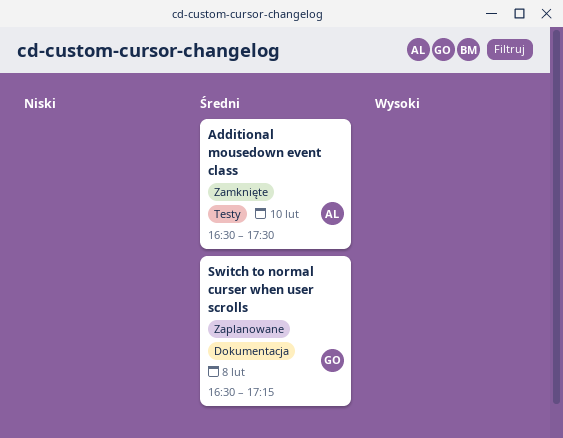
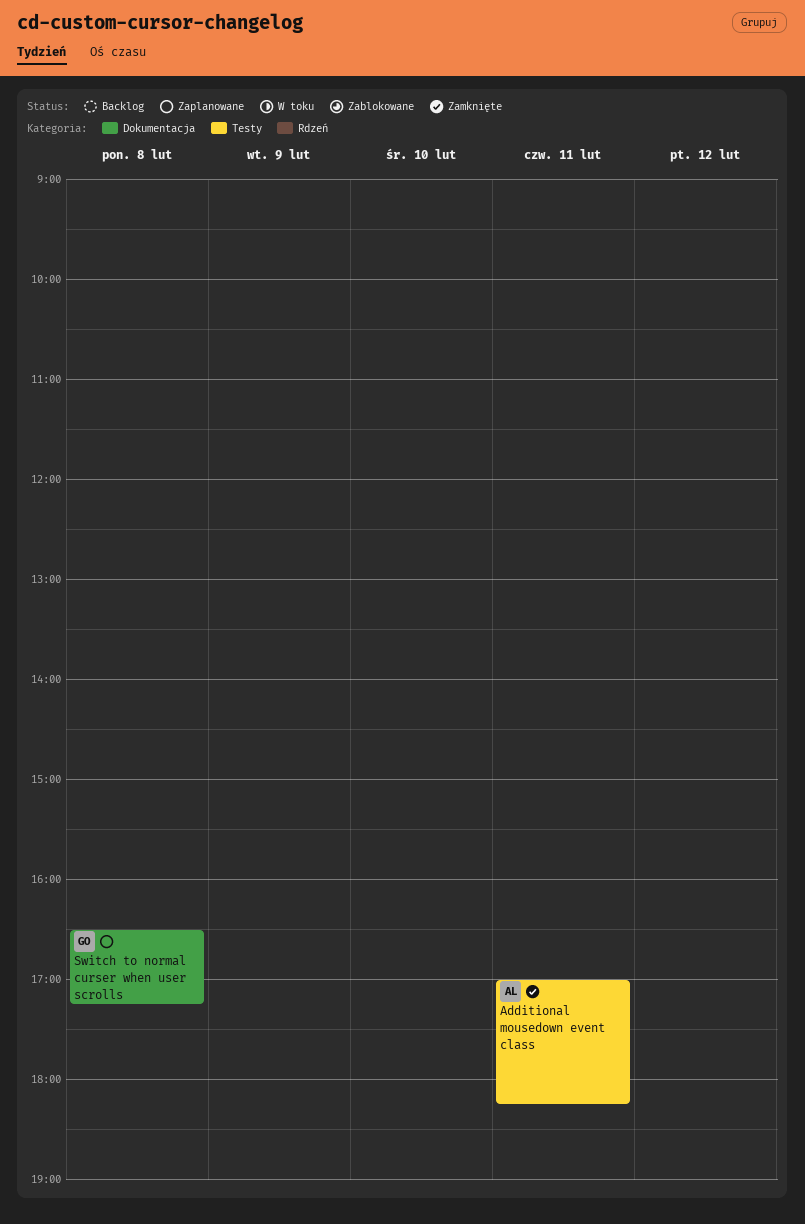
Additional mousedown event class, day: Feb 10 -> Feb 11
Additional mousedown event class, begins: 16:30 -> 17:00
Additional mousedown event class, ends: 17:30 -> 18:15

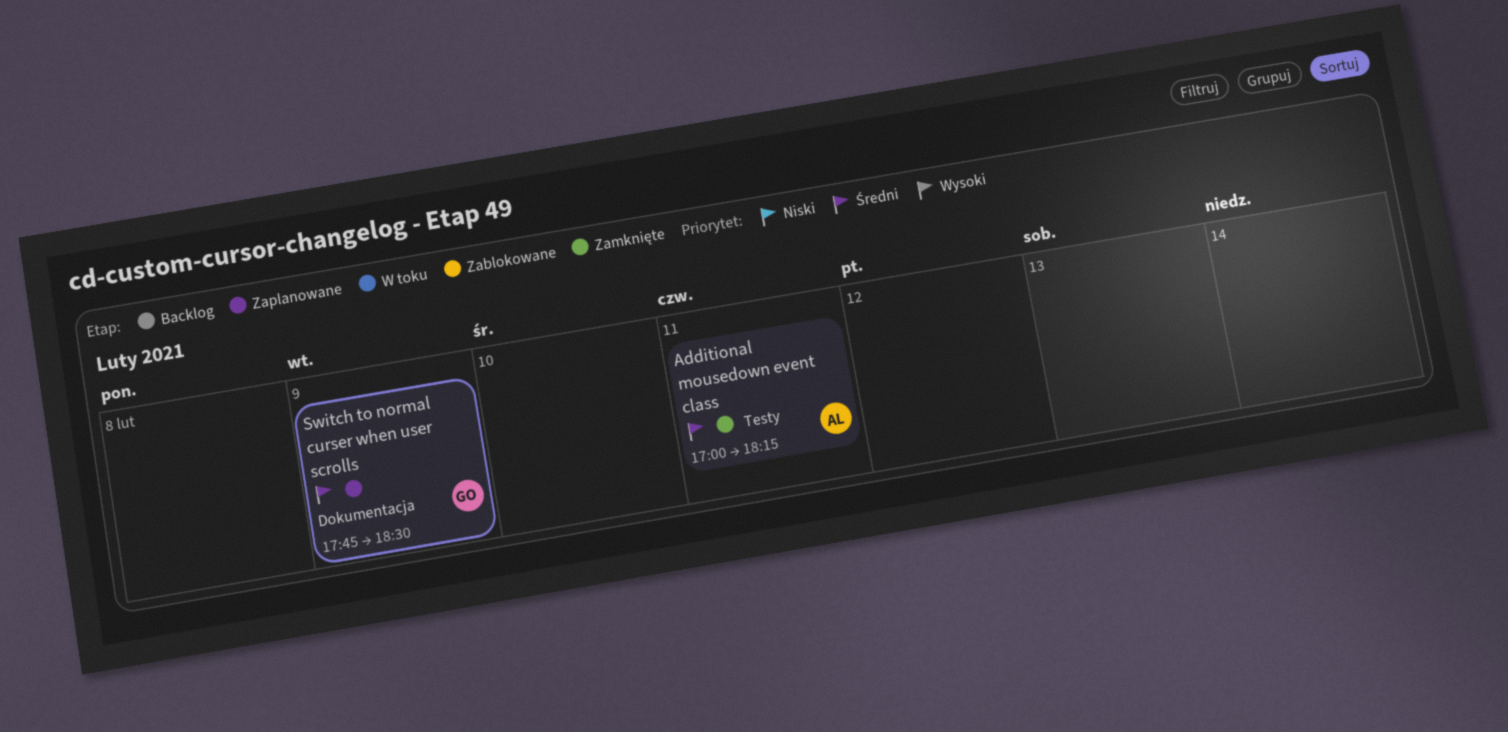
Switch to normal curser when user scrolls, day: Feb 8 -> Feb 9
Switch to normal curser when user scrolls, begins: 16:30 -> 17:45
Switch to normal curser when user scrolls, ends: 17:15 -> 18:30

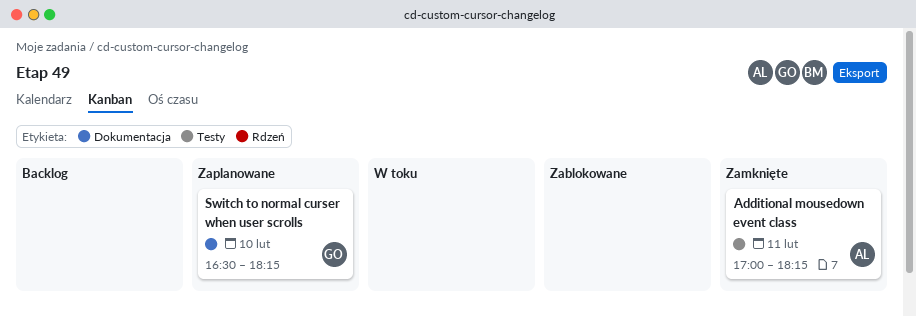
Switch to normal curser when user scrolls, day: Feb 9 -> Feb 10
Switch to normal curser when user scrolls, begins: 17:45 -> 16:30
Switch to normal curser when user scrolls, ends: 18:30 -> 18:15

